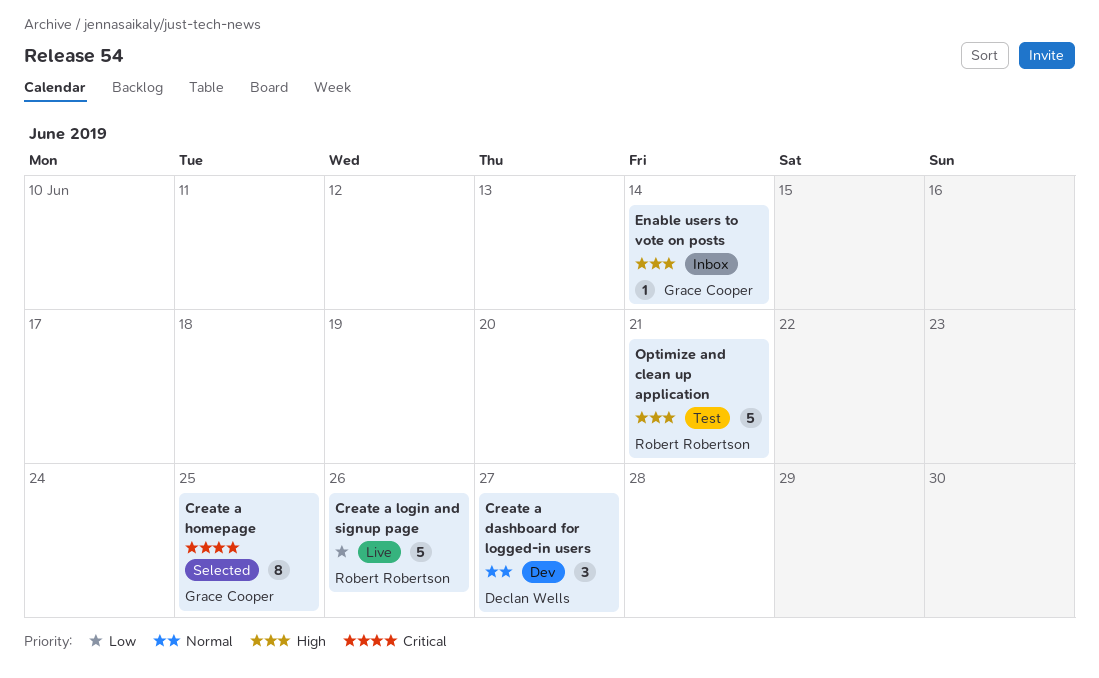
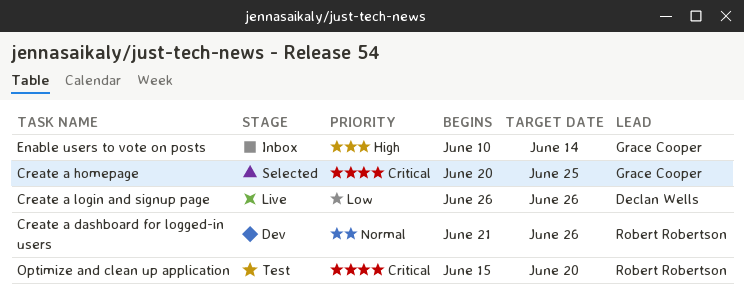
Create a dashboard for logged-in users, owner: Declan Wells -> Robert Robertson
Create a dashboard for logged-in users, due: Jun 27 -> Jun 26
Create a login and signup page, owner: Robert Robertson -> Declan Wells
Optimize and clean up application, priority: High -> Critical
Optimize and clean up application, due: Jun 21 -> Jun 20

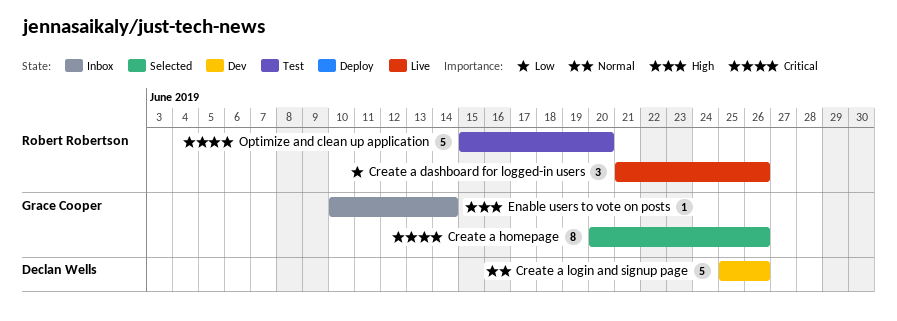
Create a dashboard for logged-in users, status: Dev -> Live
Create a dashboard for logged-in users, priority: Normal -> Low
Create a homepage, due: Jun 25 -> Jun 26
Create a login and signup page, status: Live -> Dev
Create a login and signup page, priority: Low -> Normal
Create a login and signup page, start: Jun 26 -> Jun 25

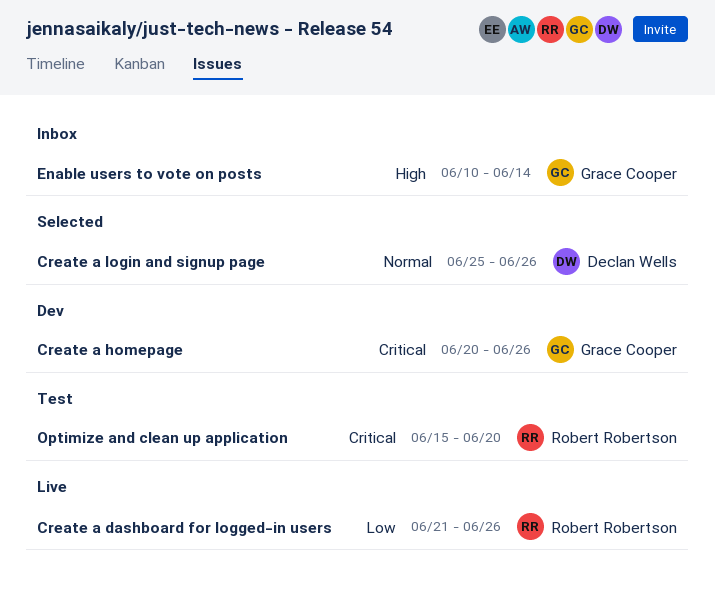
Create a homepage, status: Selected -> Dev
Create a login and signup page, status: Dev -> Selected

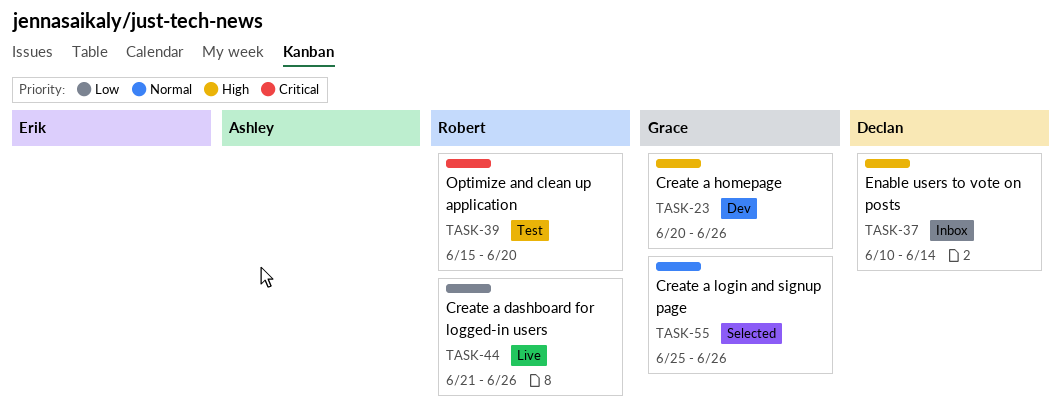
Create a homepage, priority: Critical -> High
Create a login and signup page, owner: Declan Wells -> Grace Cooper
Enable users to vote on posts, owner: Grace Cooper -> Declan Wells

